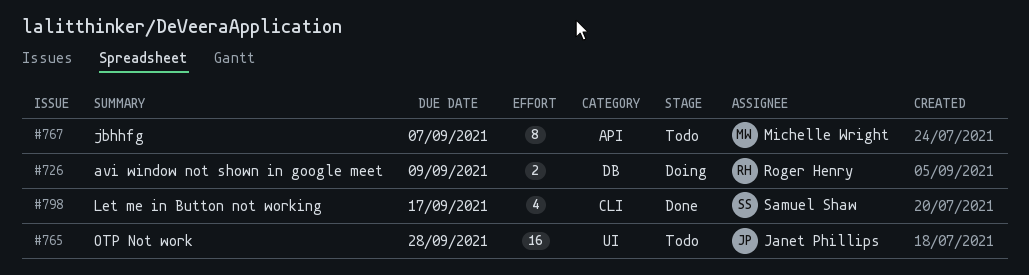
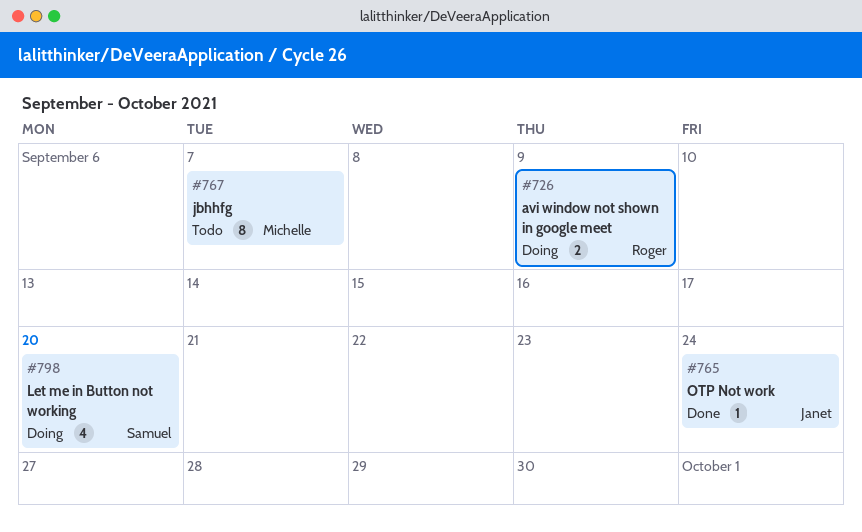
#765, status: Todo -> Done
#765, estimate: 16 -> 1
#765, due: Sep 28 -> Sep 24
#798, status: Done -> Doing
#798, due: Sep 17 -> Sep 20

